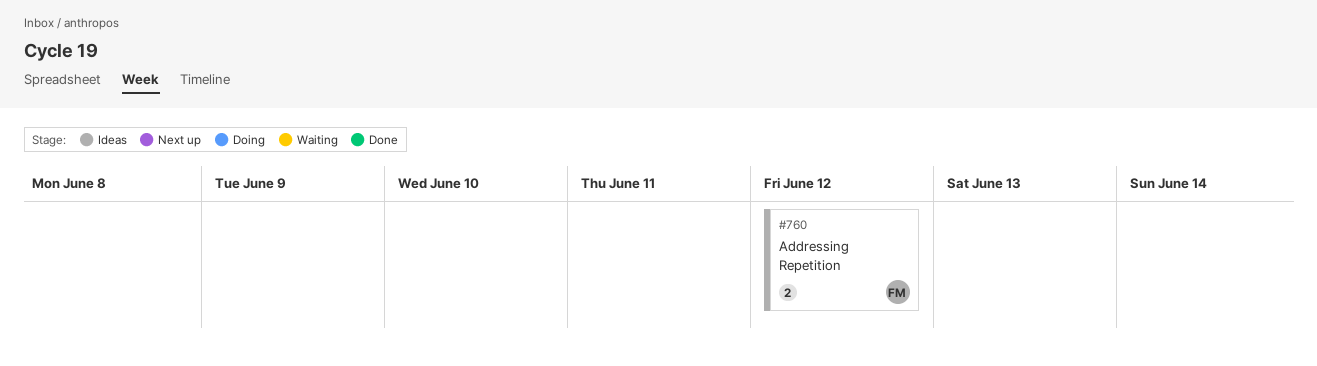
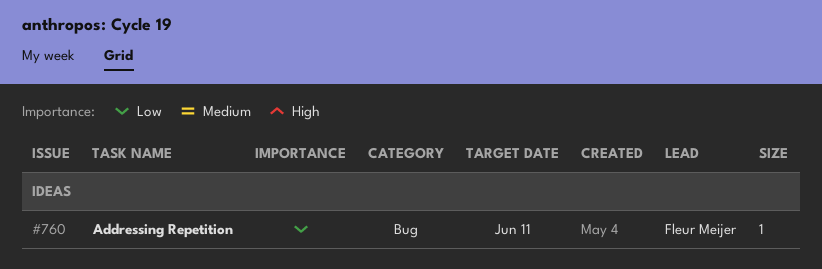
#760, estimate: 2 -> 1
#760, due: Jun 12 -> Jun 11

